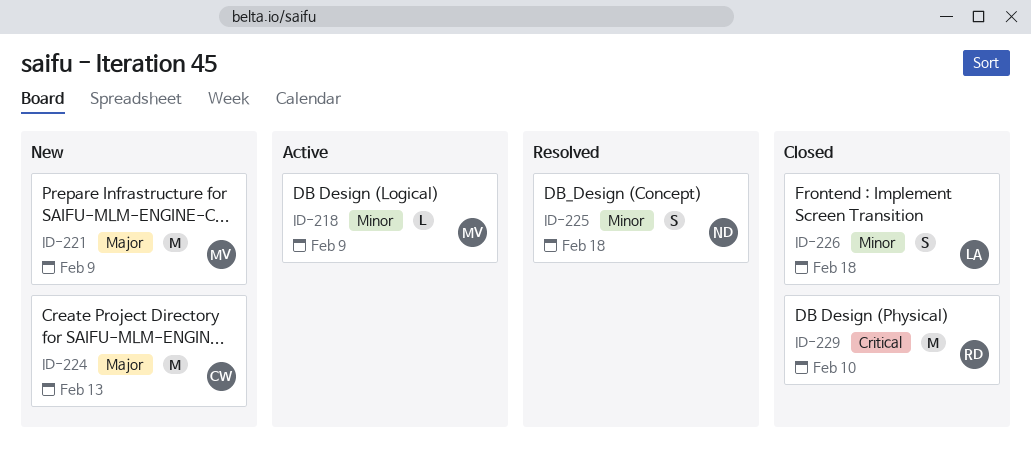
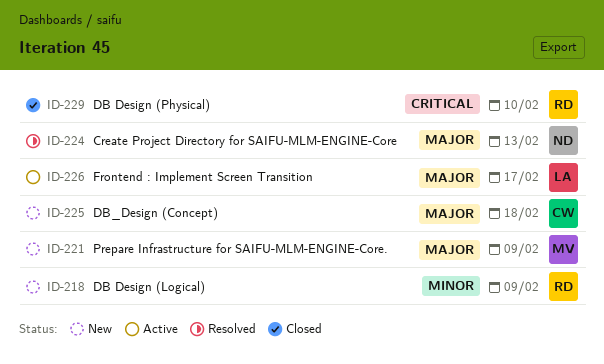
ID-218, status: Active -> New
ID-218, owner: MV -> RD
ID-224, status: New -> Resolved
ID-224, owner: CW -> ND
ID-225, status: Resolved -> New
ID-225, owner: ND -> CW
ID-225, priority: Minor -> Major
ID-226, status: Closed -> Active
ID-226, priority: Minor -> Major
ID-226, due: Feb 18 -> Feb 17

